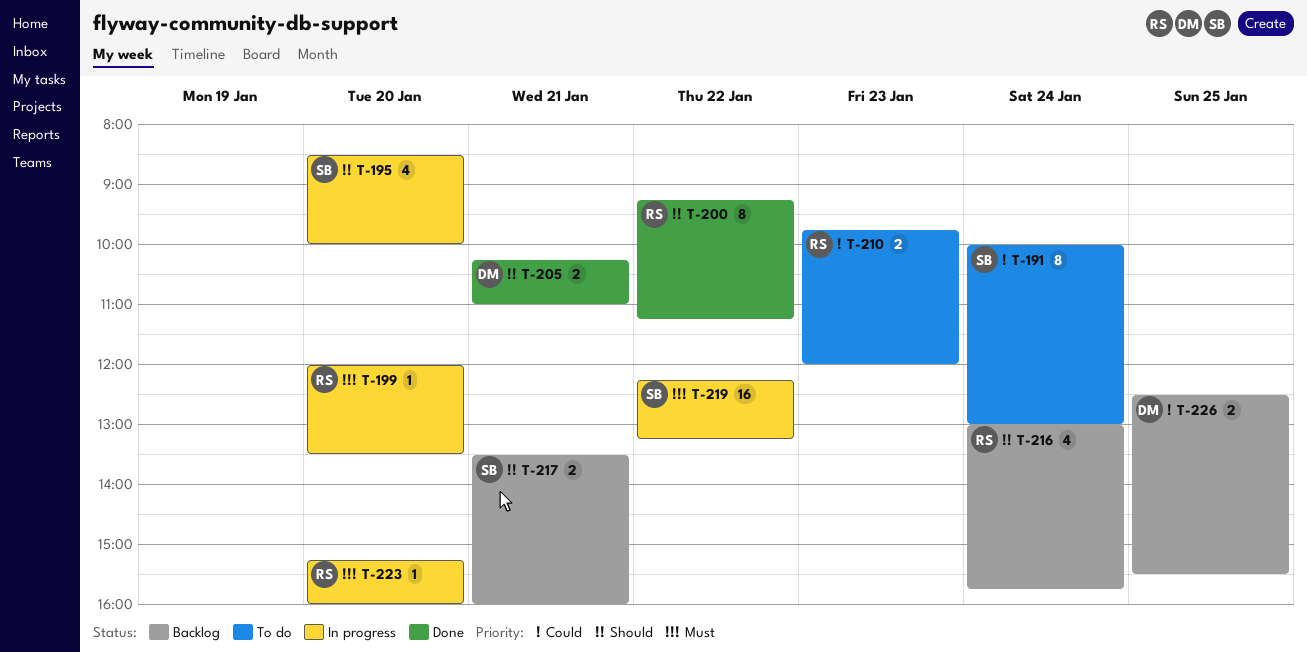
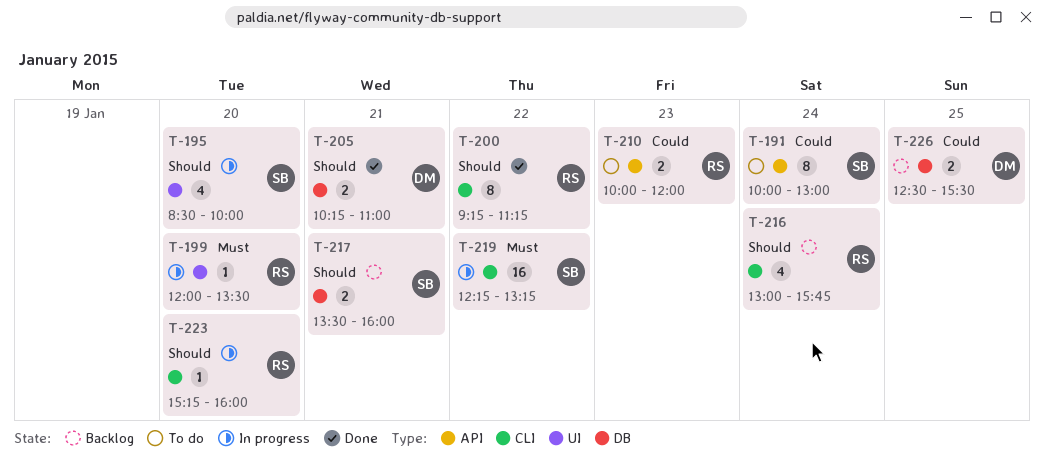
T-210, begins: 09:45 -> 10:00
T-223, priority: Must -> Should

